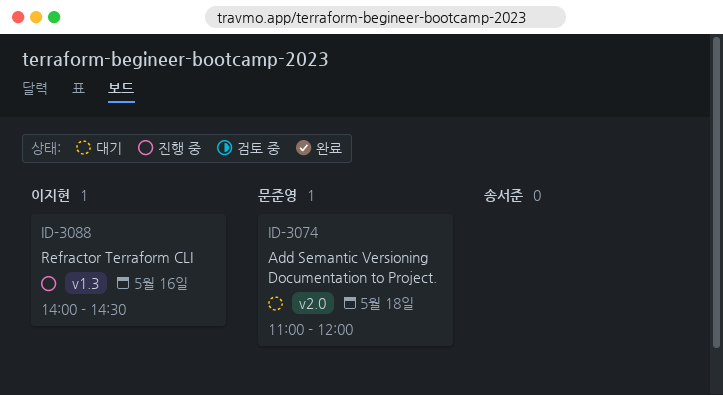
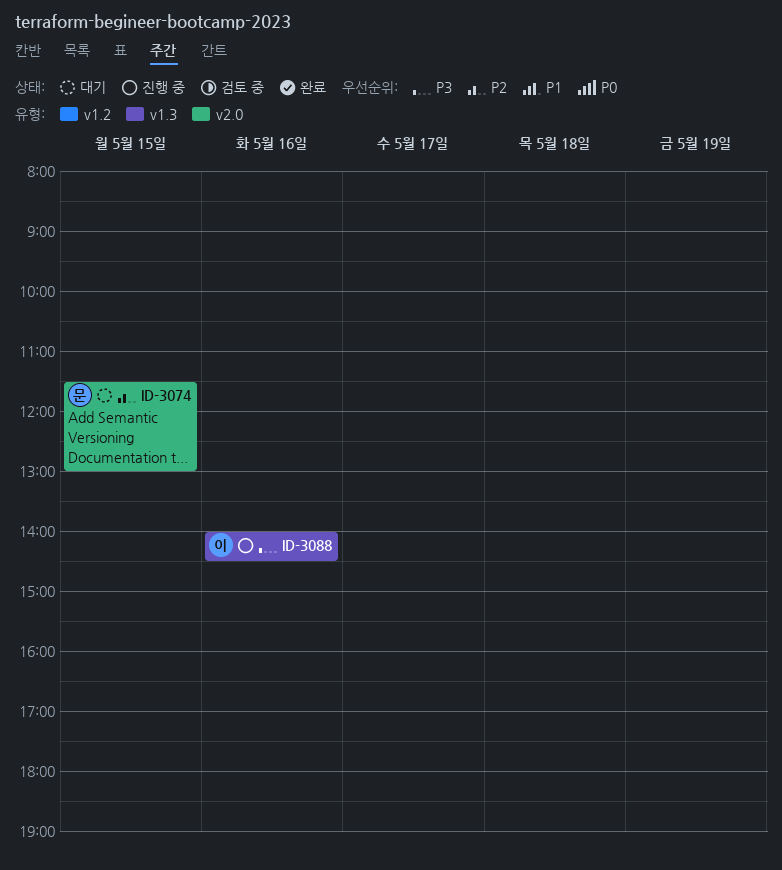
ID-3074, day: May 18 -> May 15
ID-3074, begins: 11:00 -> 11:30
ID-3074, ends: 12:00 -> 13:00

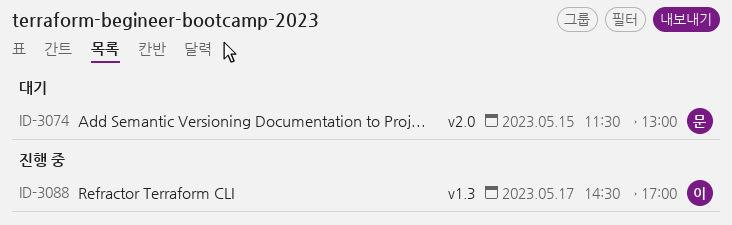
ID-3088, day: May 16 -> May 17
ID-3088, begins: 14:00 -> 14:30
ID-3088, ends: 14:30 -> 17:00

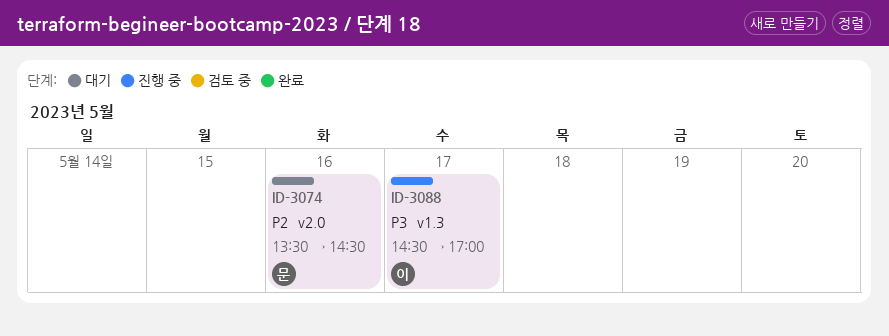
ID-3074, day: May 15 -> May 16
ID-3074, begins: 11:30 -> 13:30
ID-3074, ends: 13:00 -> 14:30

